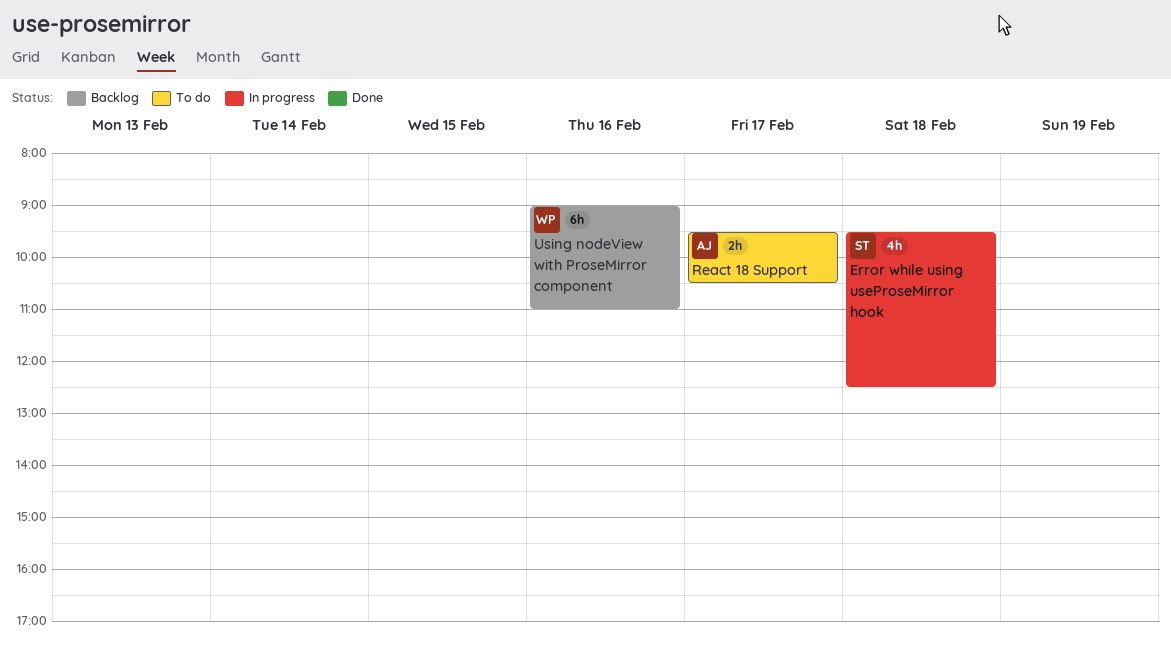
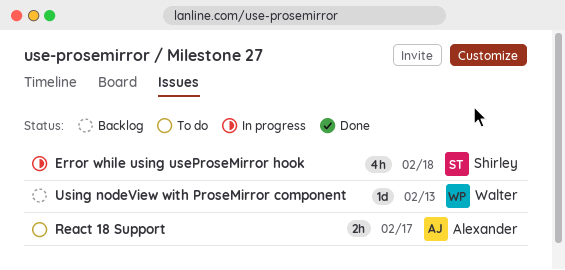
Using nodeView with ProseMirror component, estimate: 6h -> 1d
Using nodeView with ProseMirror component, day: Feb 16 -> Feb 13

